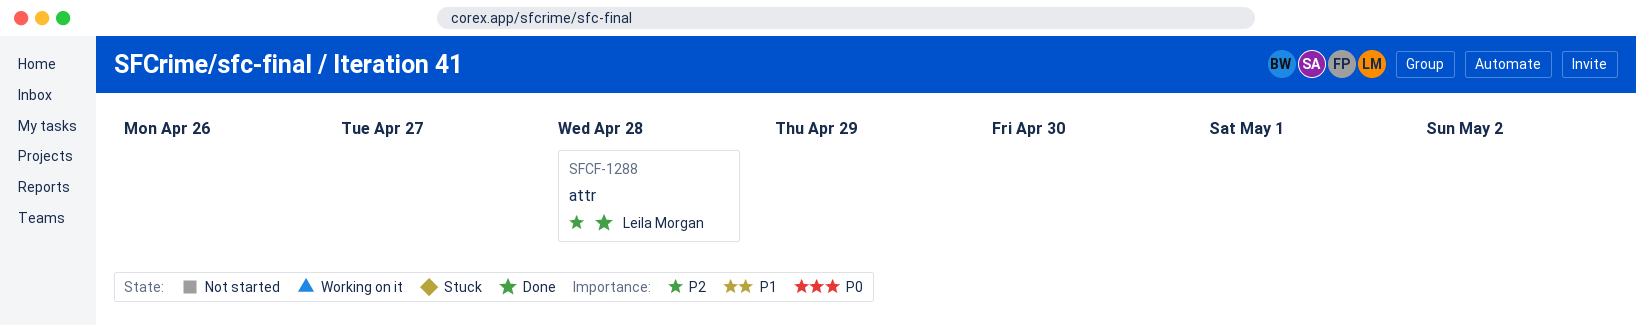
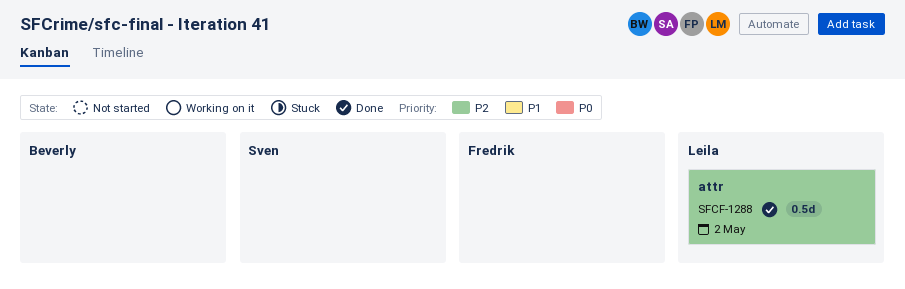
SFCF-1288, due: Apr 28 -> May 2

